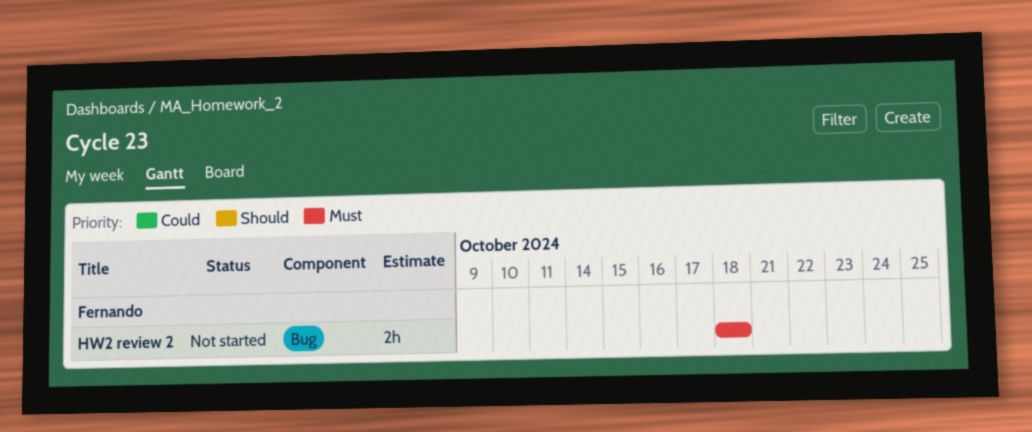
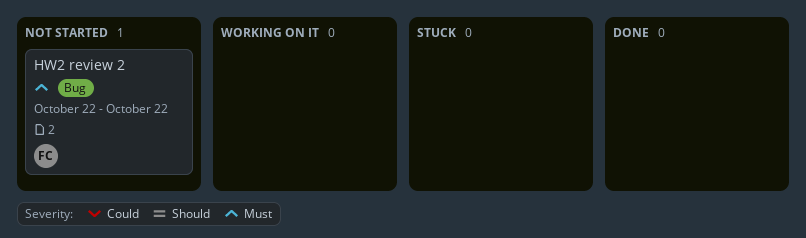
HW2 review 2, start: Oct 18 -> Oct 22
HW2 review 2, due: Oct 18 -> Oct 22

